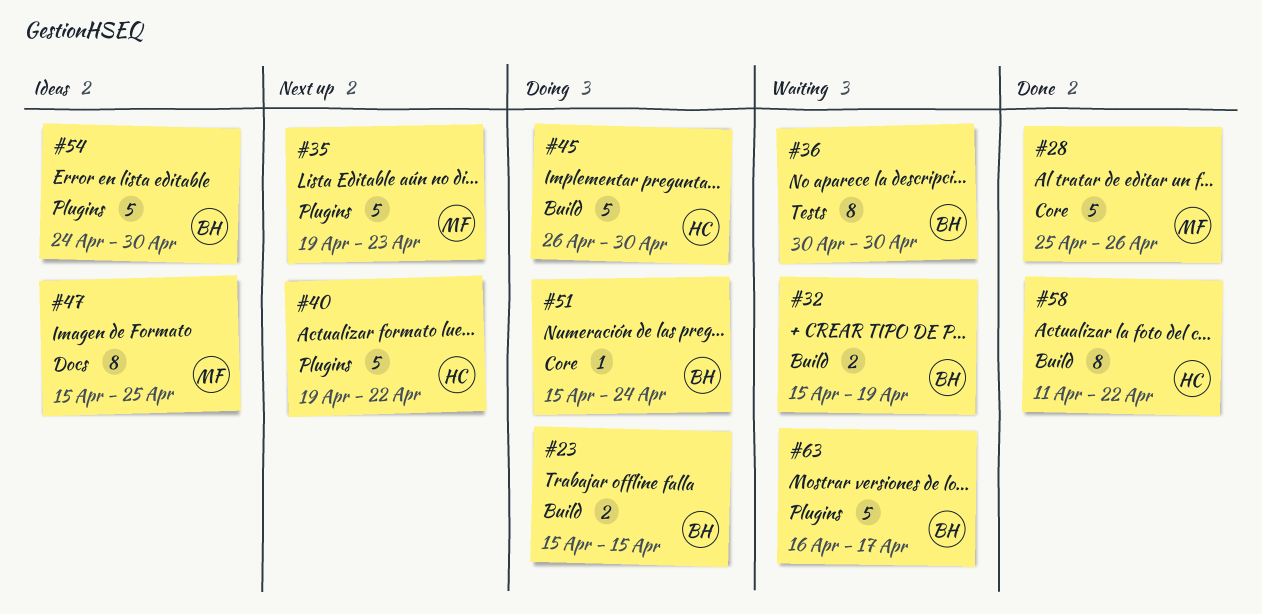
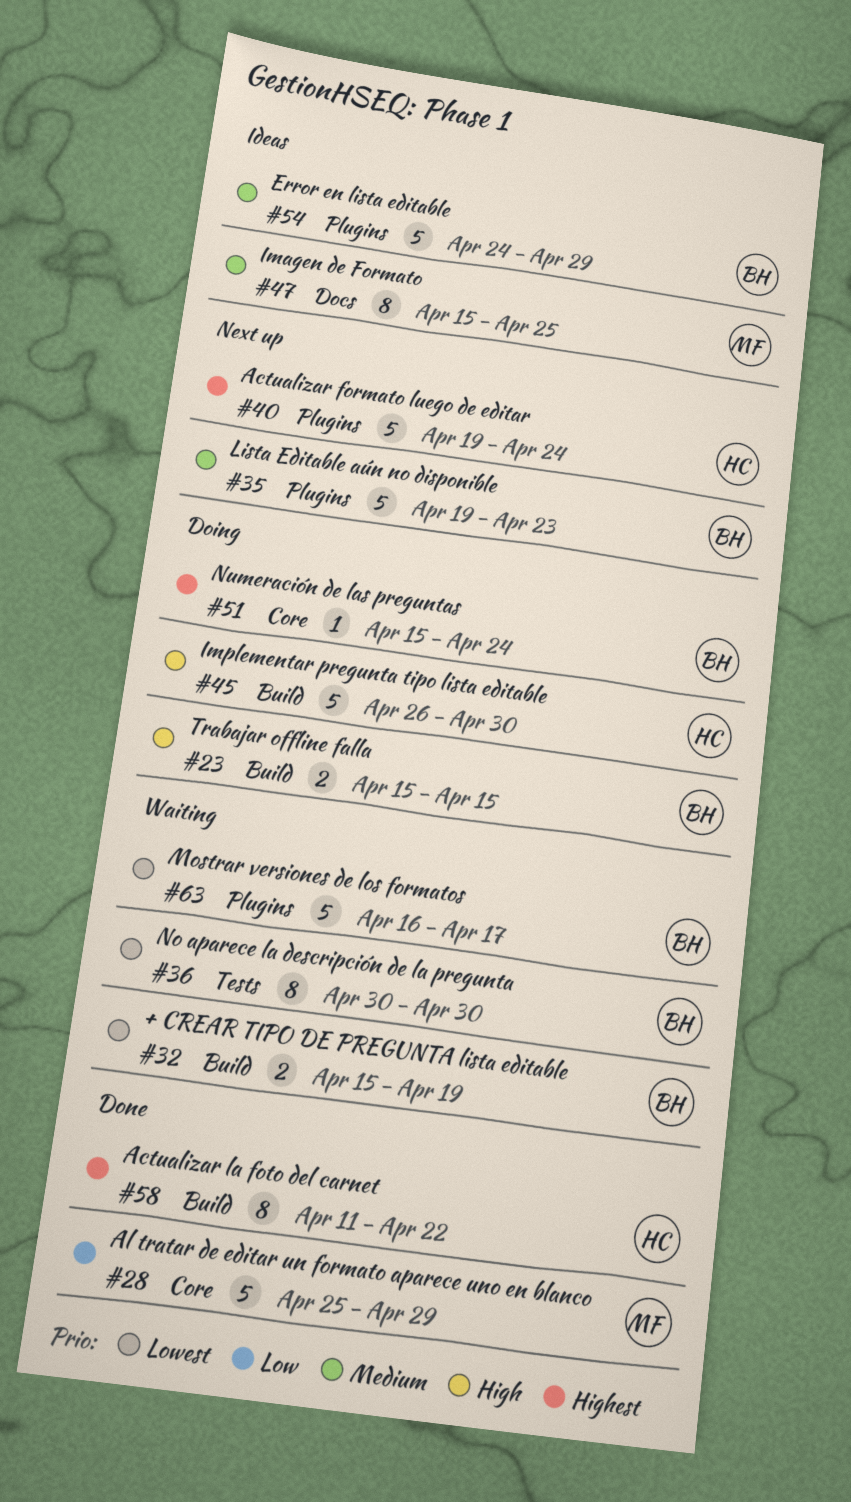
#28, due: Apr 26 -> Apr 29
#35, owner: MF -> BH
#40, due: Apr 22 -> Apr 24
#54, due: Apr 30 -> Apr 29

